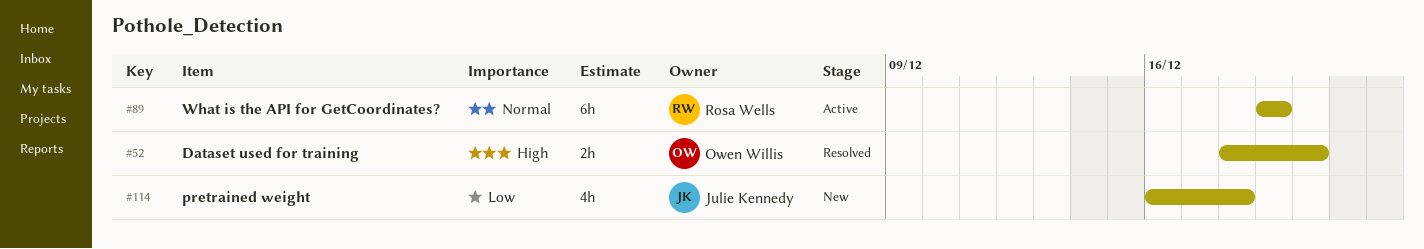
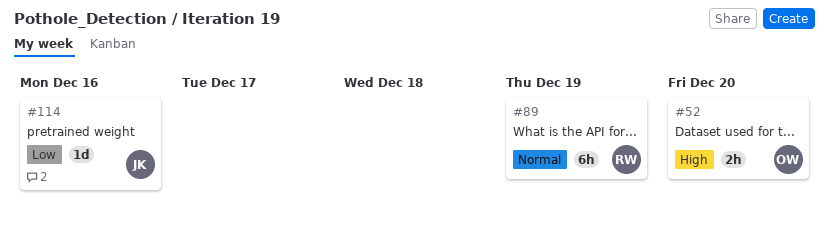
#114, estimate: 4h -> 1d
#114, due: Dec 18 -> Dec 16

